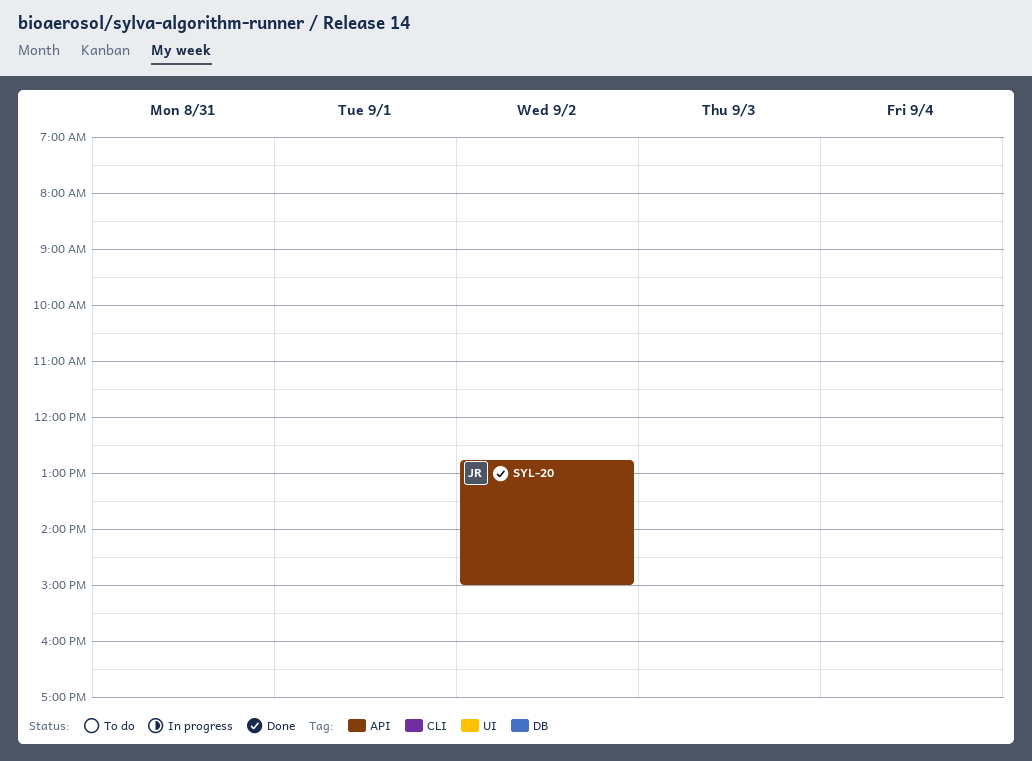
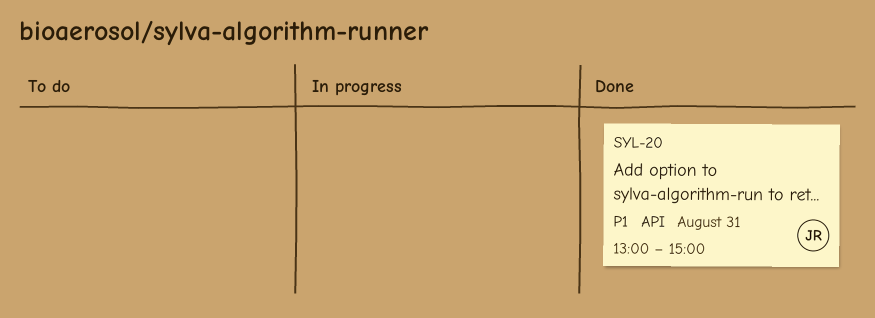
SYL-20, day: Sep 2 -> Aug 31
SYL-20, begins: 12:45 -> 13:00

